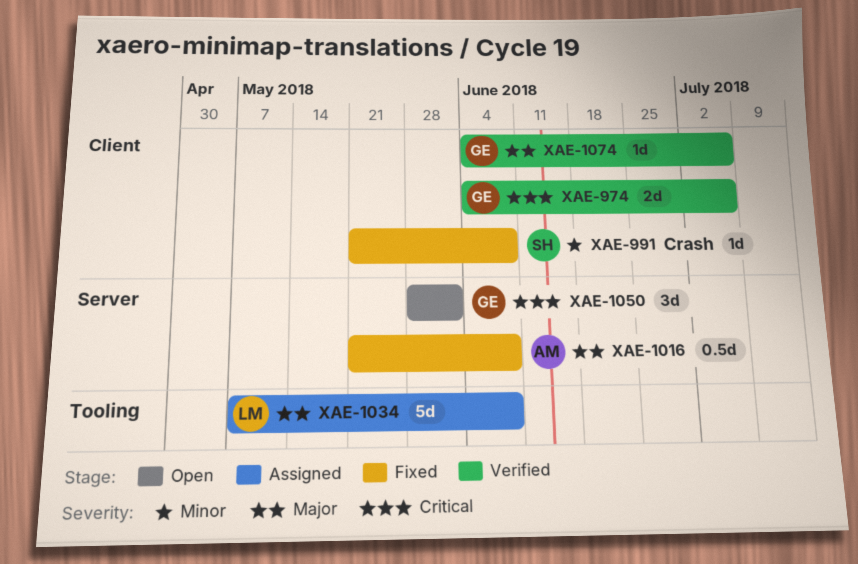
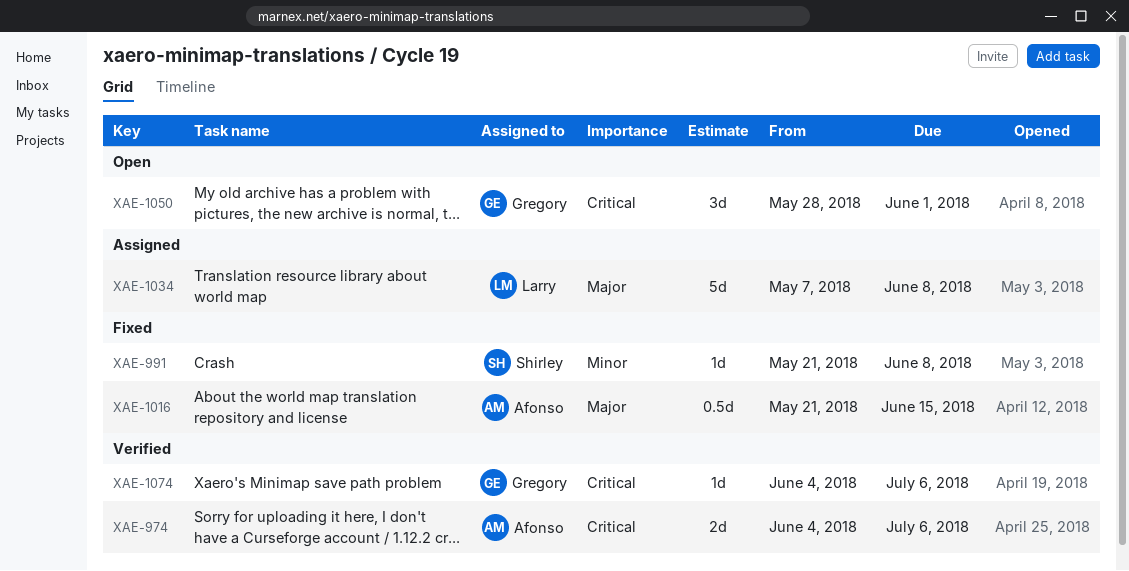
XAE-974, owner: Gregory -> Afonso
XAE-1016, due: Jun 8 -> Jun 15
XAE-1074, priority: Major -> Critical

